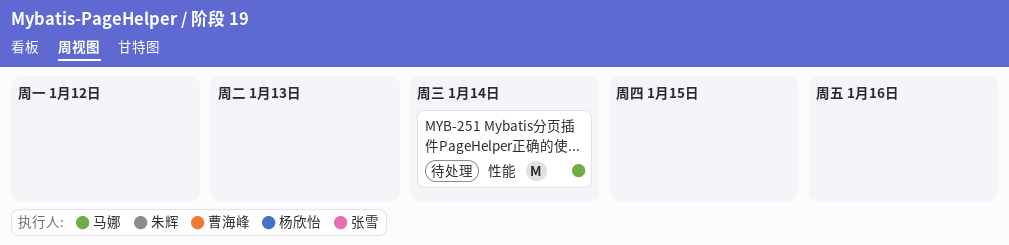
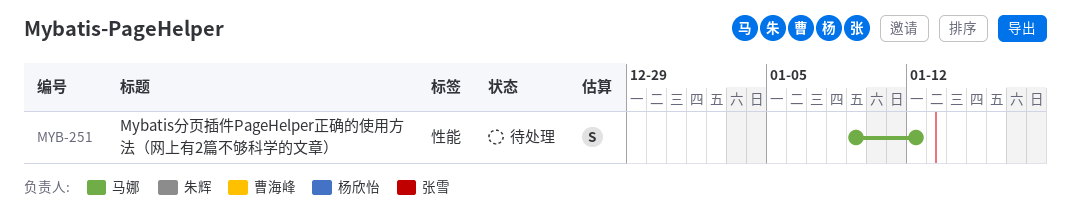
MYB-251, estimate: M -> S
MYB-251, due: Jan 14 -> Jan 12

